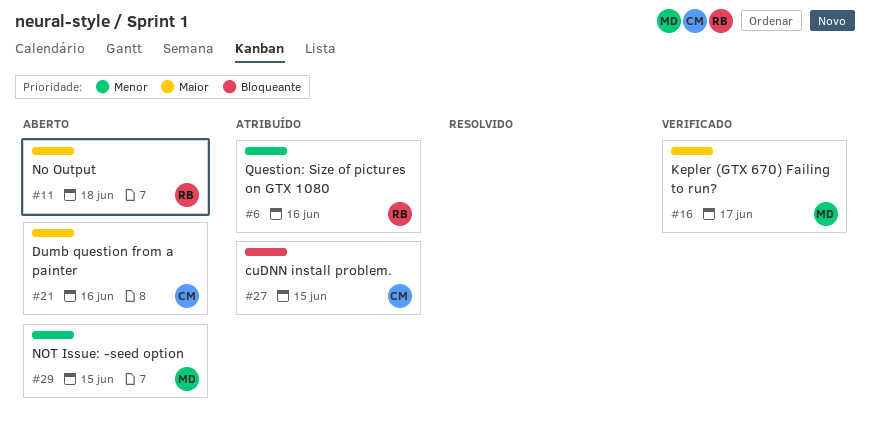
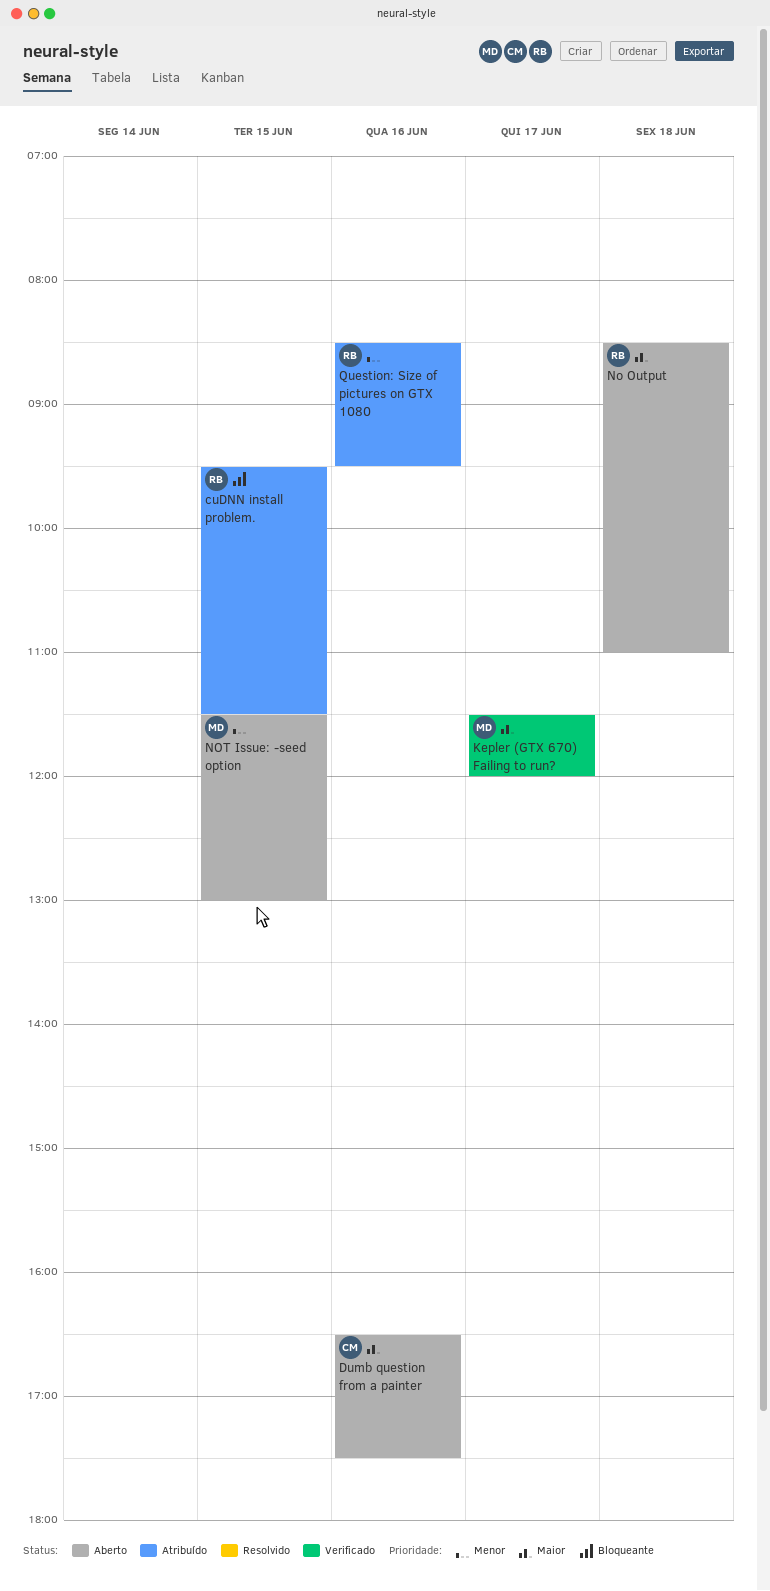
cuDNN install problem., owner: CM -> RB

